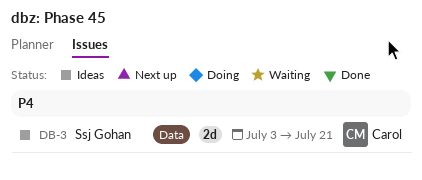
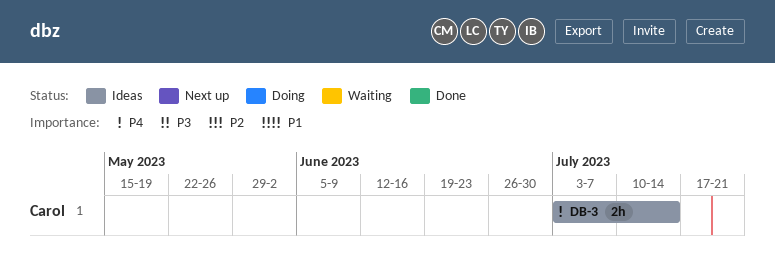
DB-3, estimate: 2d -> 2h
DB-3, due: Jul 21 -> Jul 14

